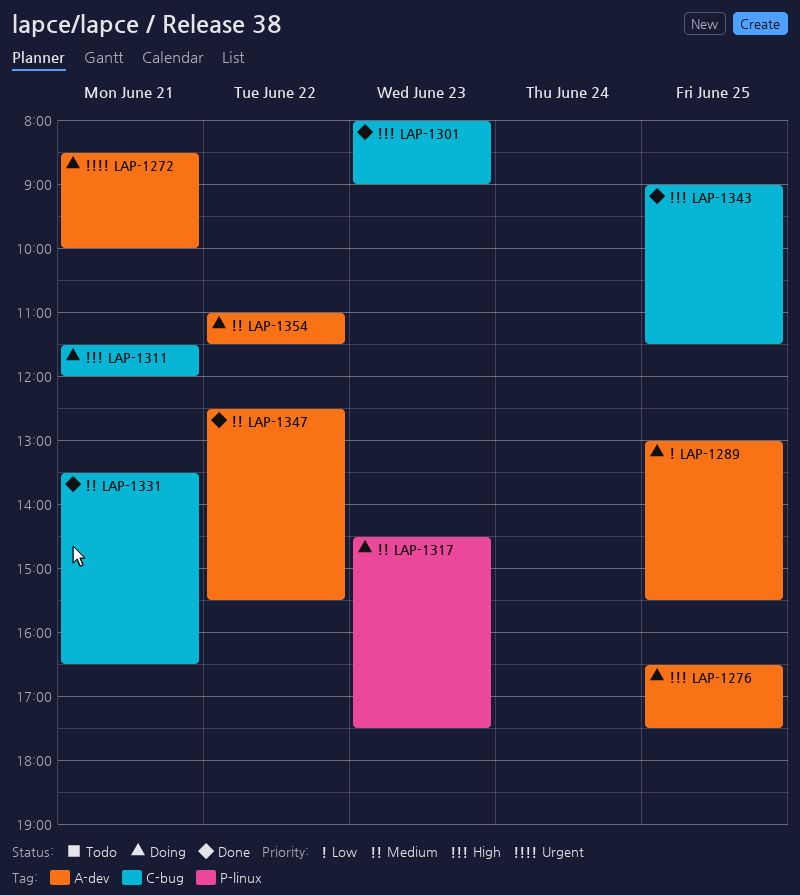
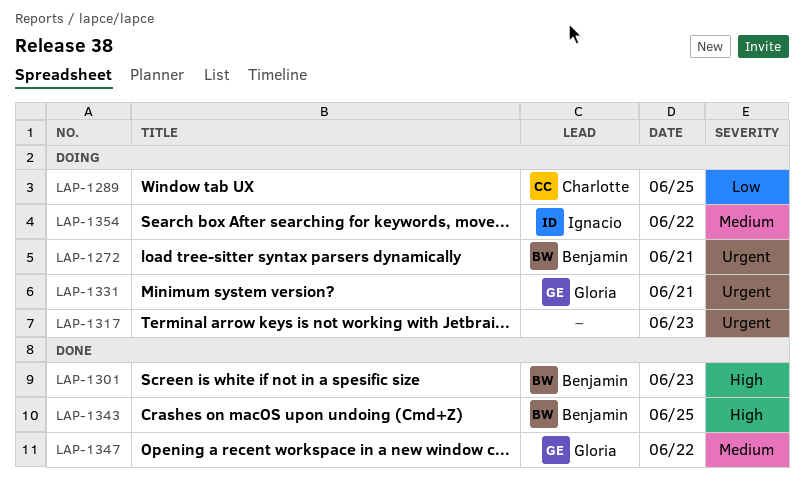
LAP-1276: present -> none
LAP-1311: present -> none
LAP-1317, priority: Medium -> Urgent
LAP-1331, status: Done -> Doing
LAP-1331, priority: Medium -> Urgent

